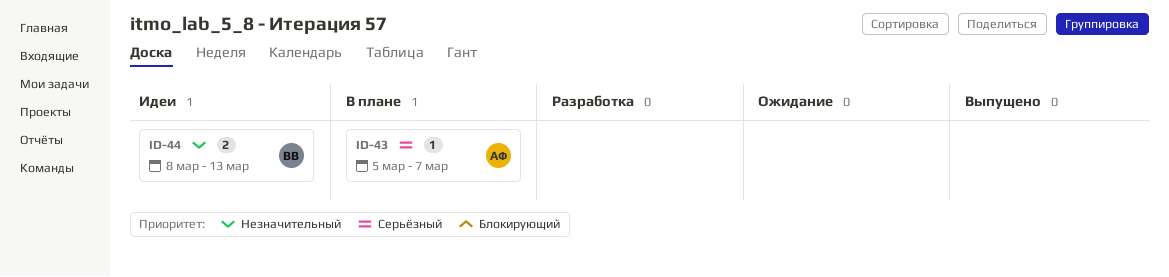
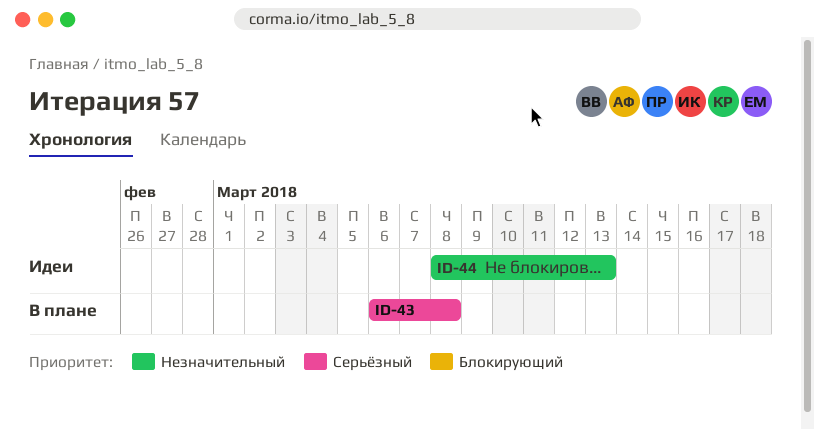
ID-43, start: Mar 5 -> Mar 6
ID-43, due: Mar 7 -> Mar 8

